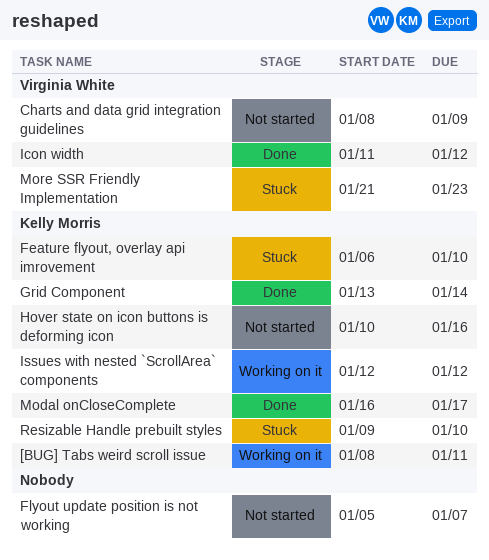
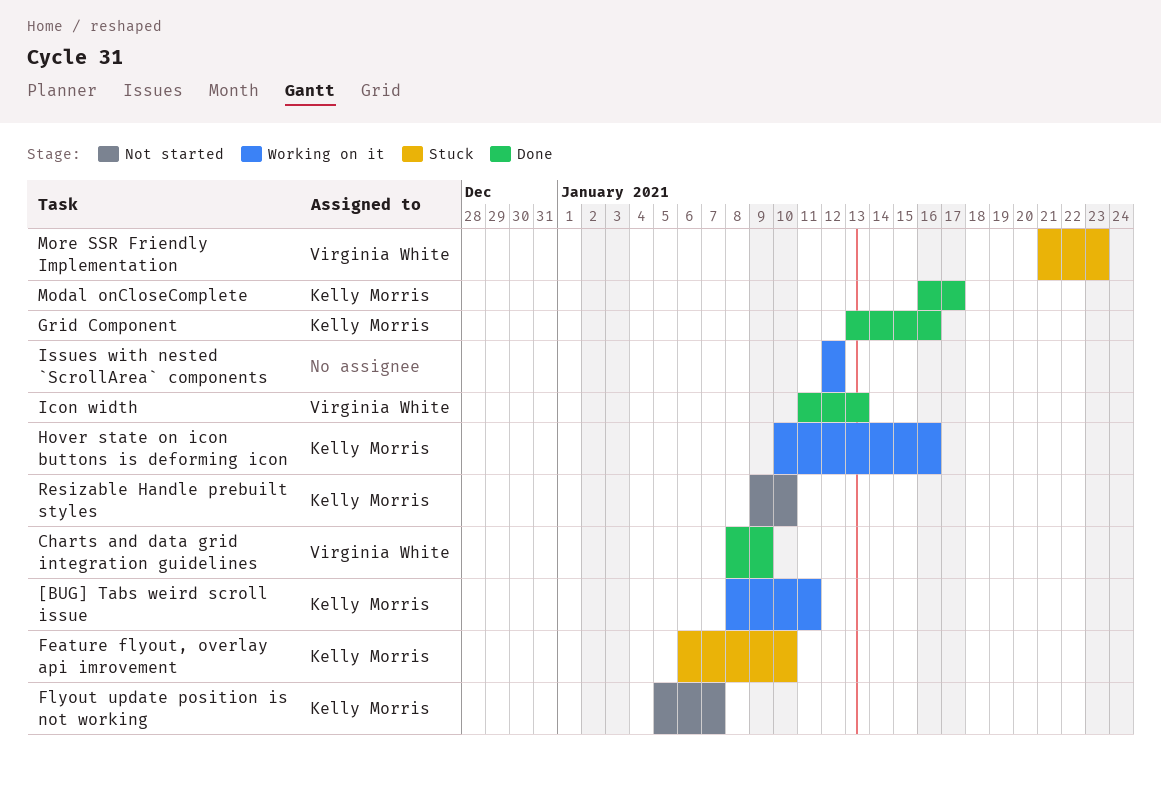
Charts and data grid integration guidelines, status: Not started -> Done
Flyout update position is not working, owner: none -> Kelly Morris
Grid Component, due: Jan 14 -> Jan 16
Hover state on icon buttons is deforming icon, status: Not started -> Working on it
Icon width, due: Jan 12 -> Jan 13
Issues with nested `ScrollArea` components, owner: Kelly Morris -> none
Resizable Handle prebuilt styles, status: Stuck -> Not started

